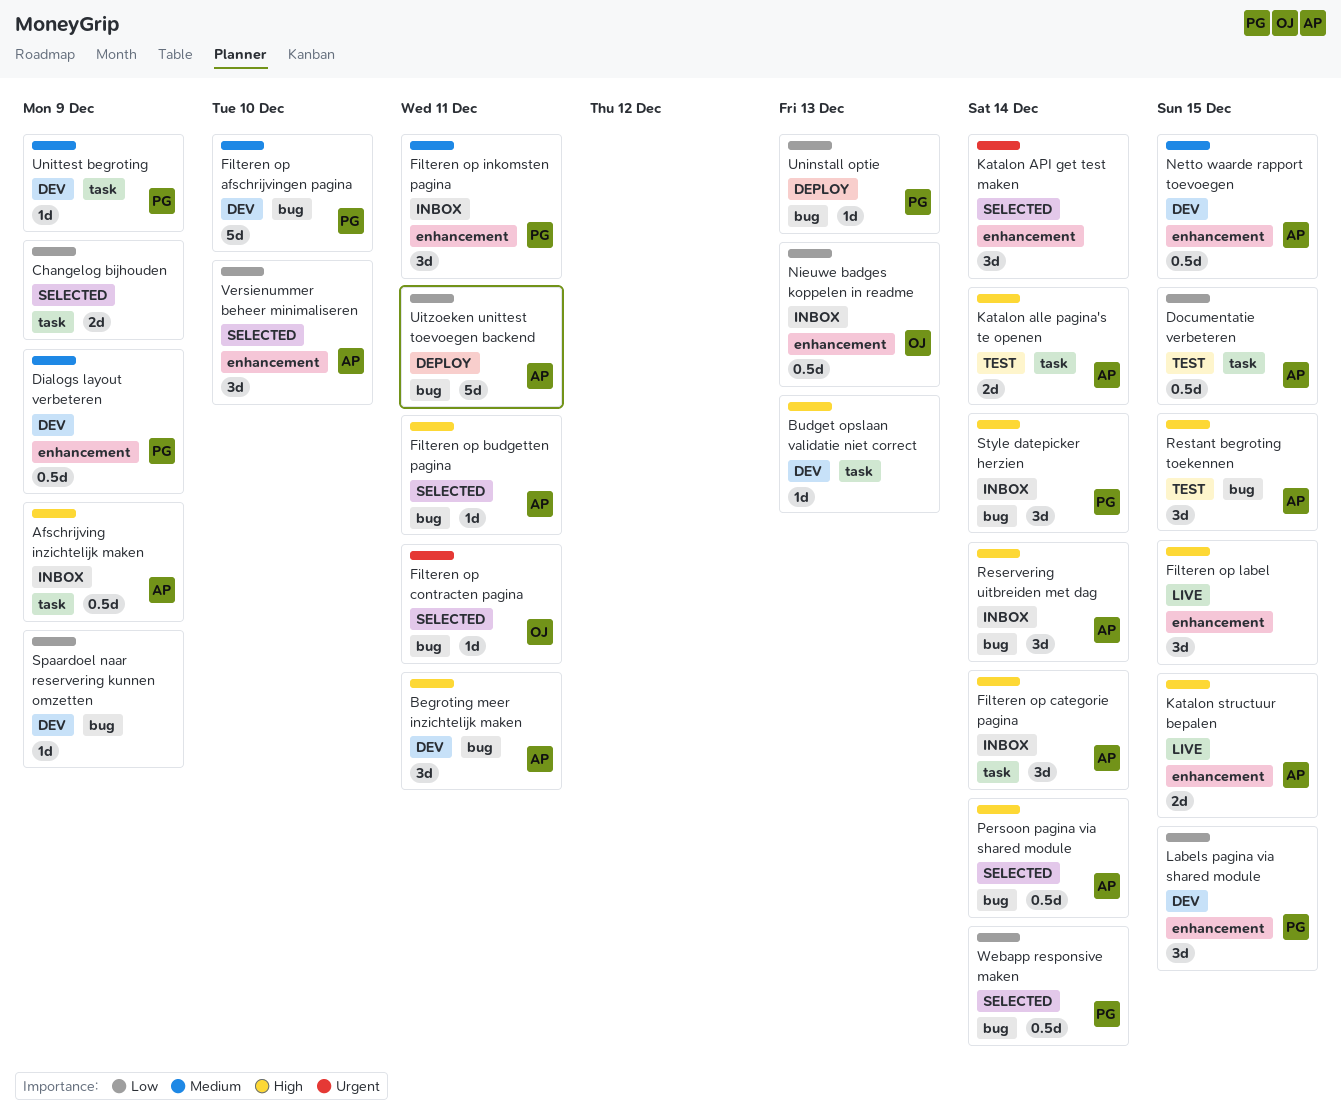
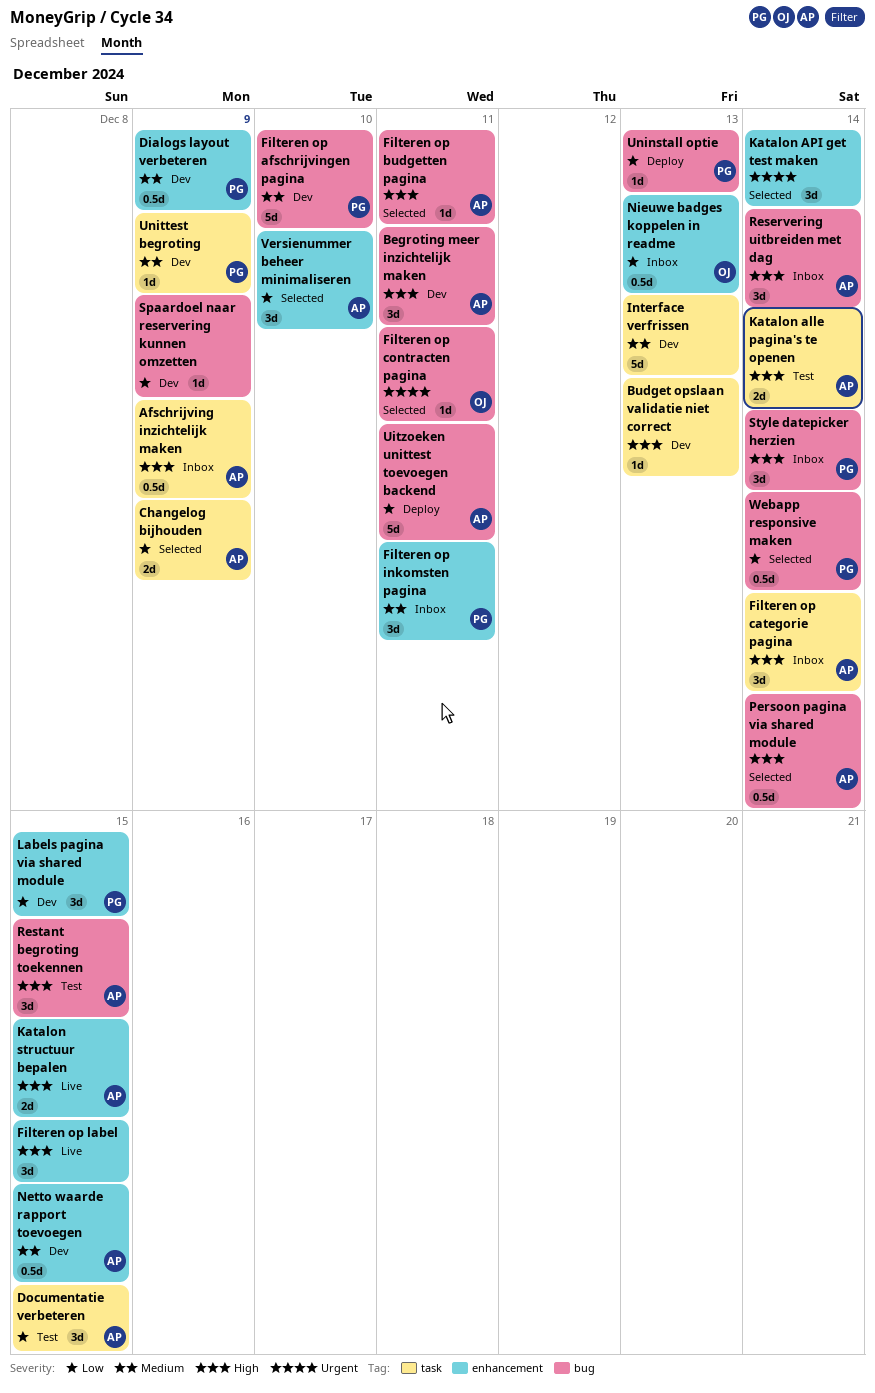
Changelog bijhouden, owner: none -> AP
Documentatie verbeteren, estimate: 0.5d -> 3d
Interface verfrissen: none -> present

